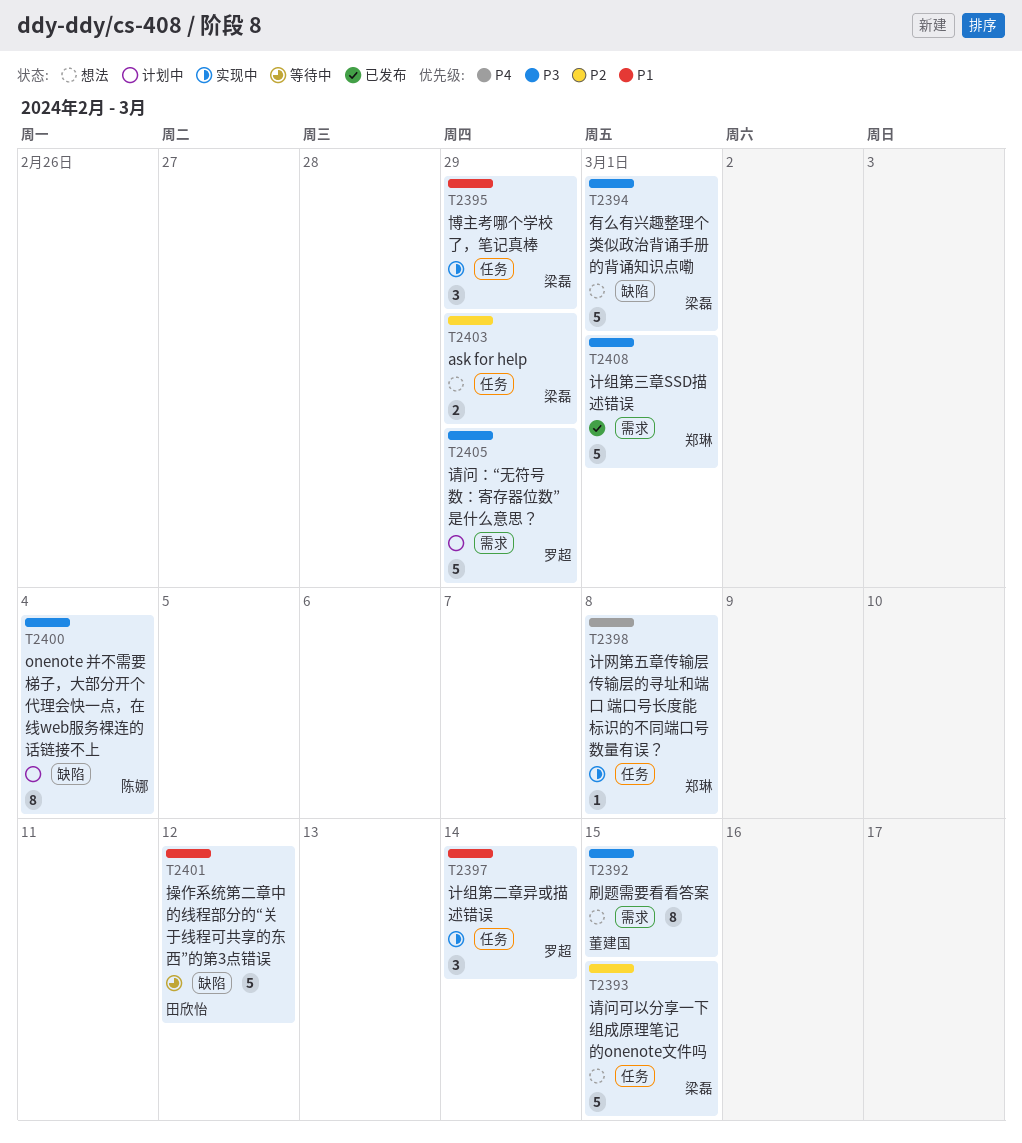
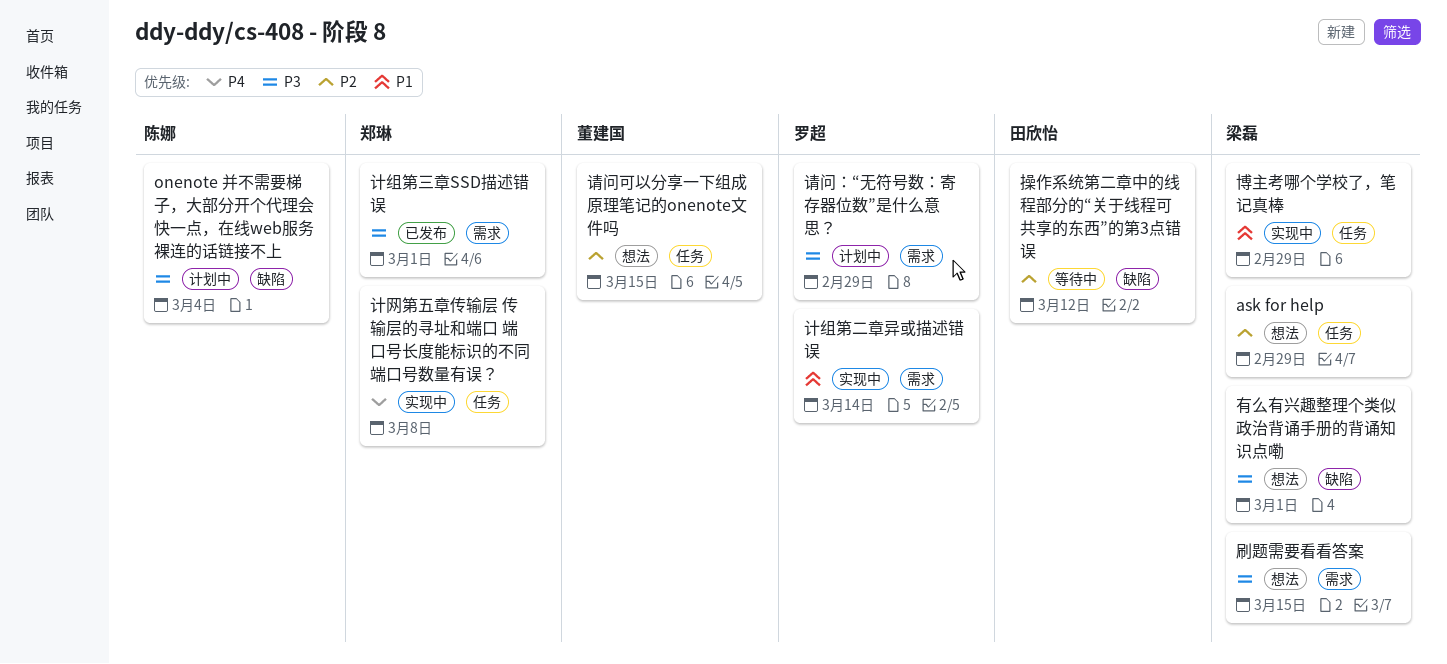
刷题需要看看答案, owner: 董建国 -> 梁磊
操作系统第二章中的线程部分的“关于线程可共享的东西”的第3点错误, priority: P1 -> P2
计组第二章异或描述错误, label: 任务 -> 需求
请问可以分享一下组成原理笔记的onenote文件吗, owner: 梁磊 -> 董建国

